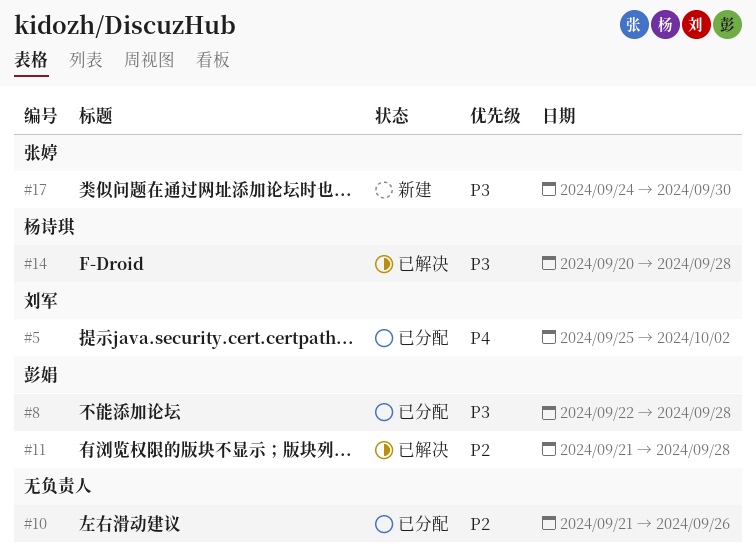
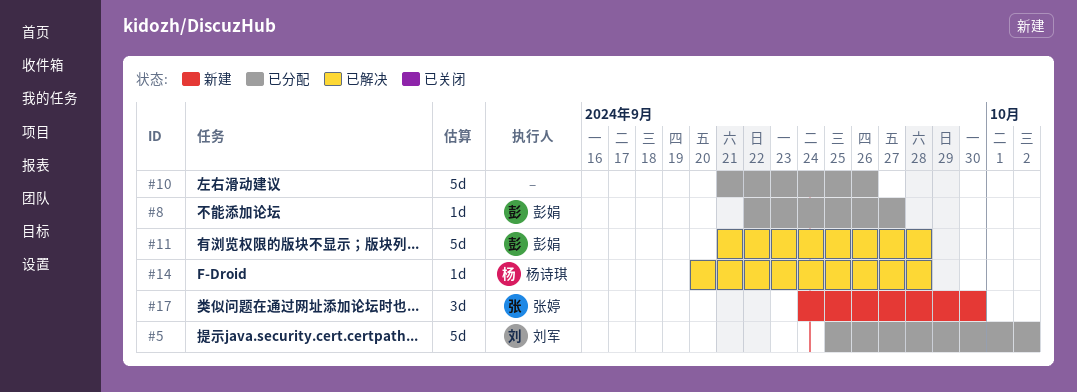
#8, due: Sep 28 -> Sep 27

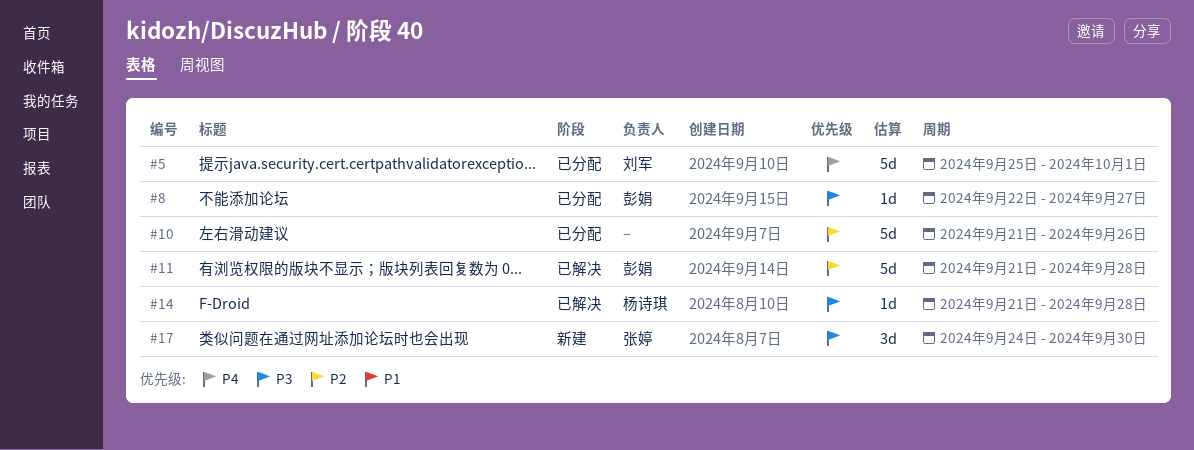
#5, due: Oct 2 -> Oct 1
#14, start: Sep 20 -> Sep 21

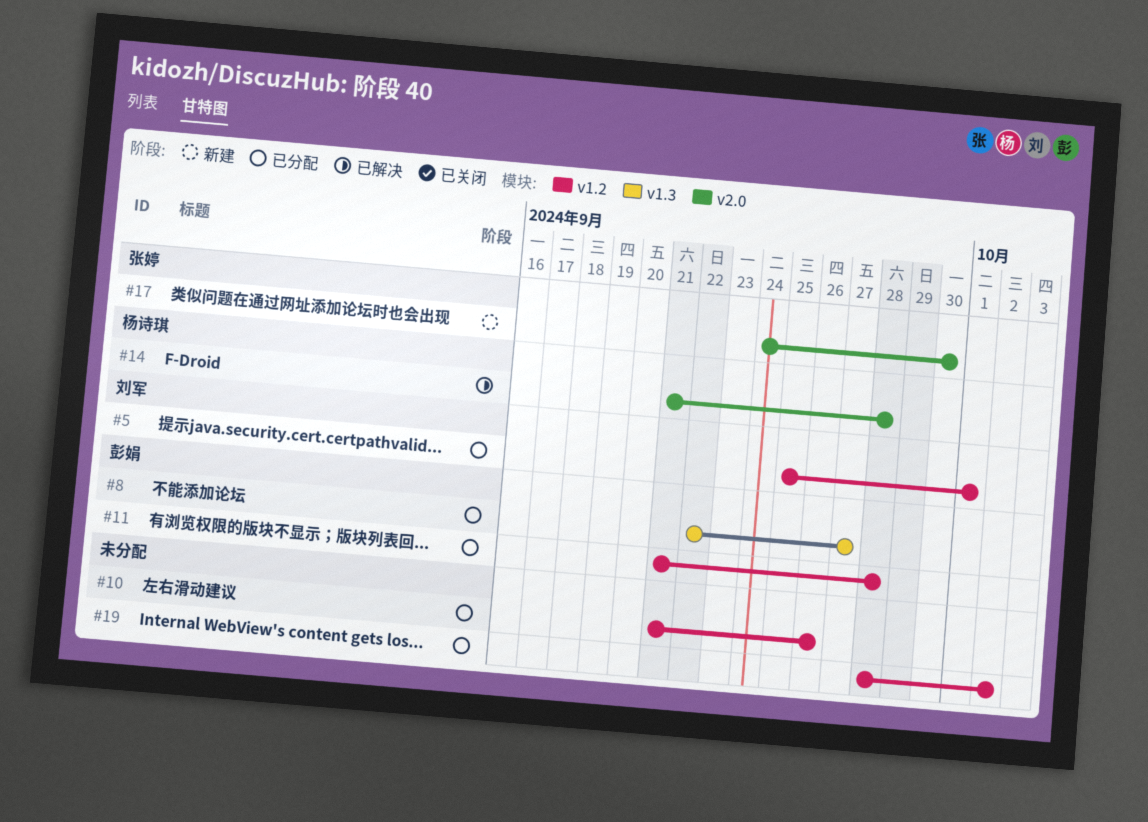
#11, status: 已解决 -> 已分配
#19: none -> present

